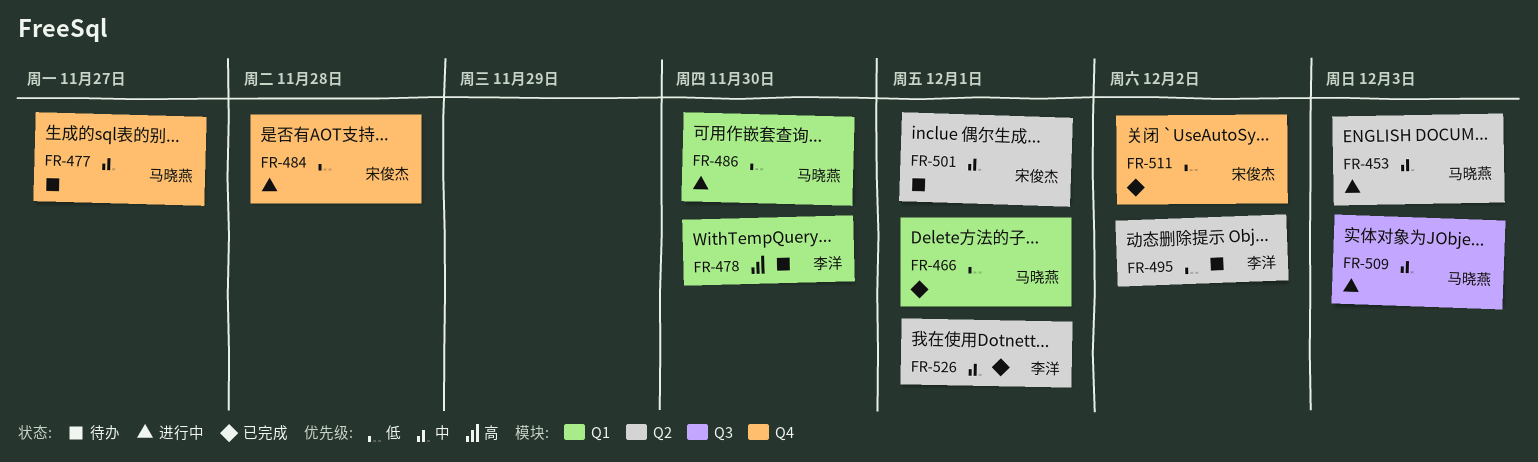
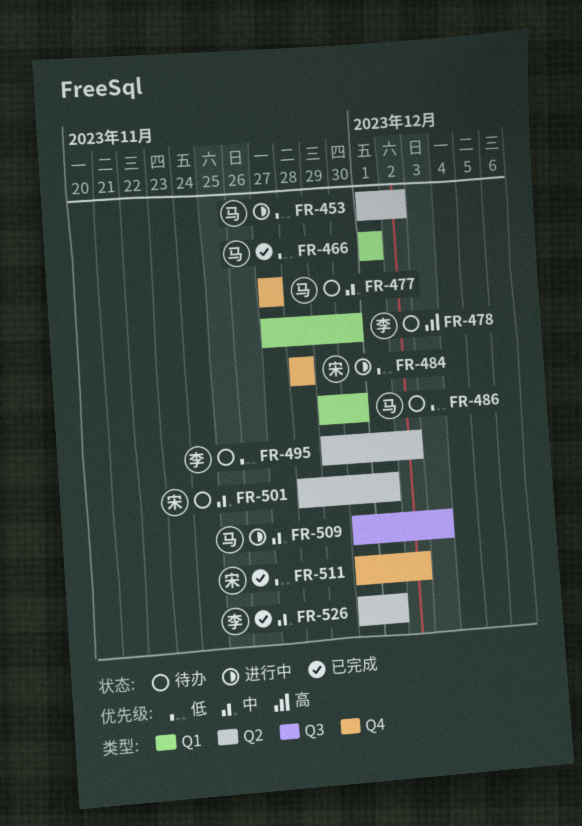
FR-453, priority: 中 -> 低
FR-453, due: Dec 3 -> Dec 2
FR-486, status: 进行中 -> 待办

